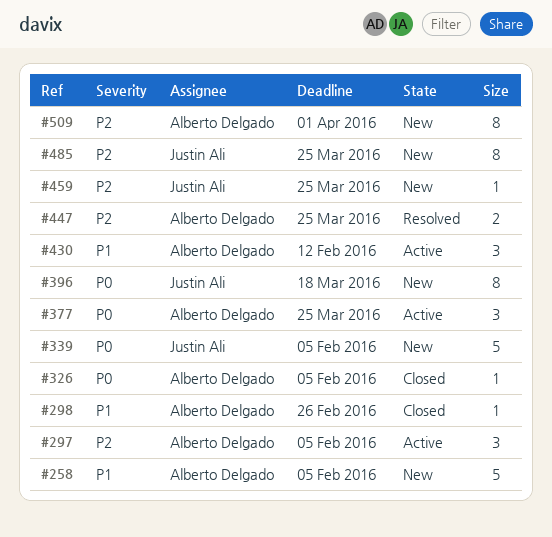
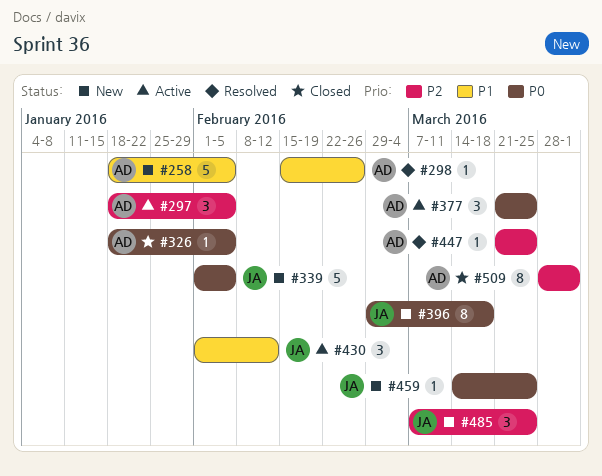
#298, status: Closed -> Resolved
#430, owner: Alberto Delgado -> Justin Ali
#447, estimate: 2 -> 1
#459, priority: P2 -> P0
#485, estimate: 8 -> 3
#509, status: New -> Closed

